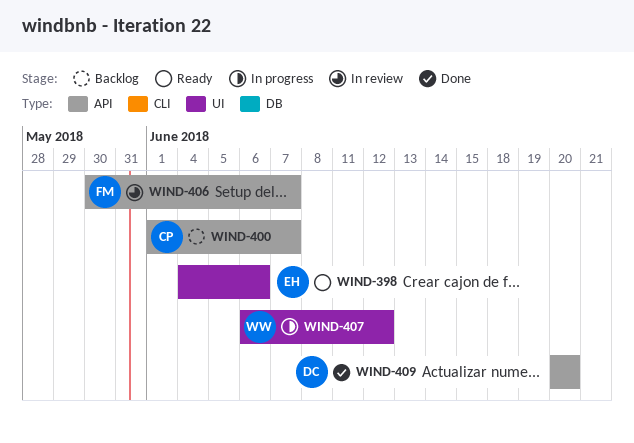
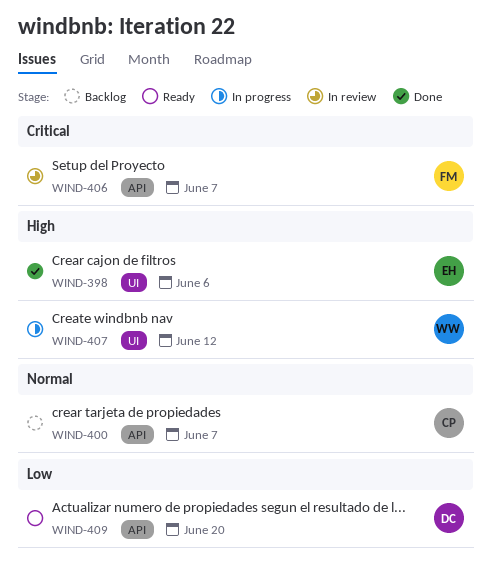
WIND-398, status: Ready -> Done
WIND-409, status: Done -> Ready

